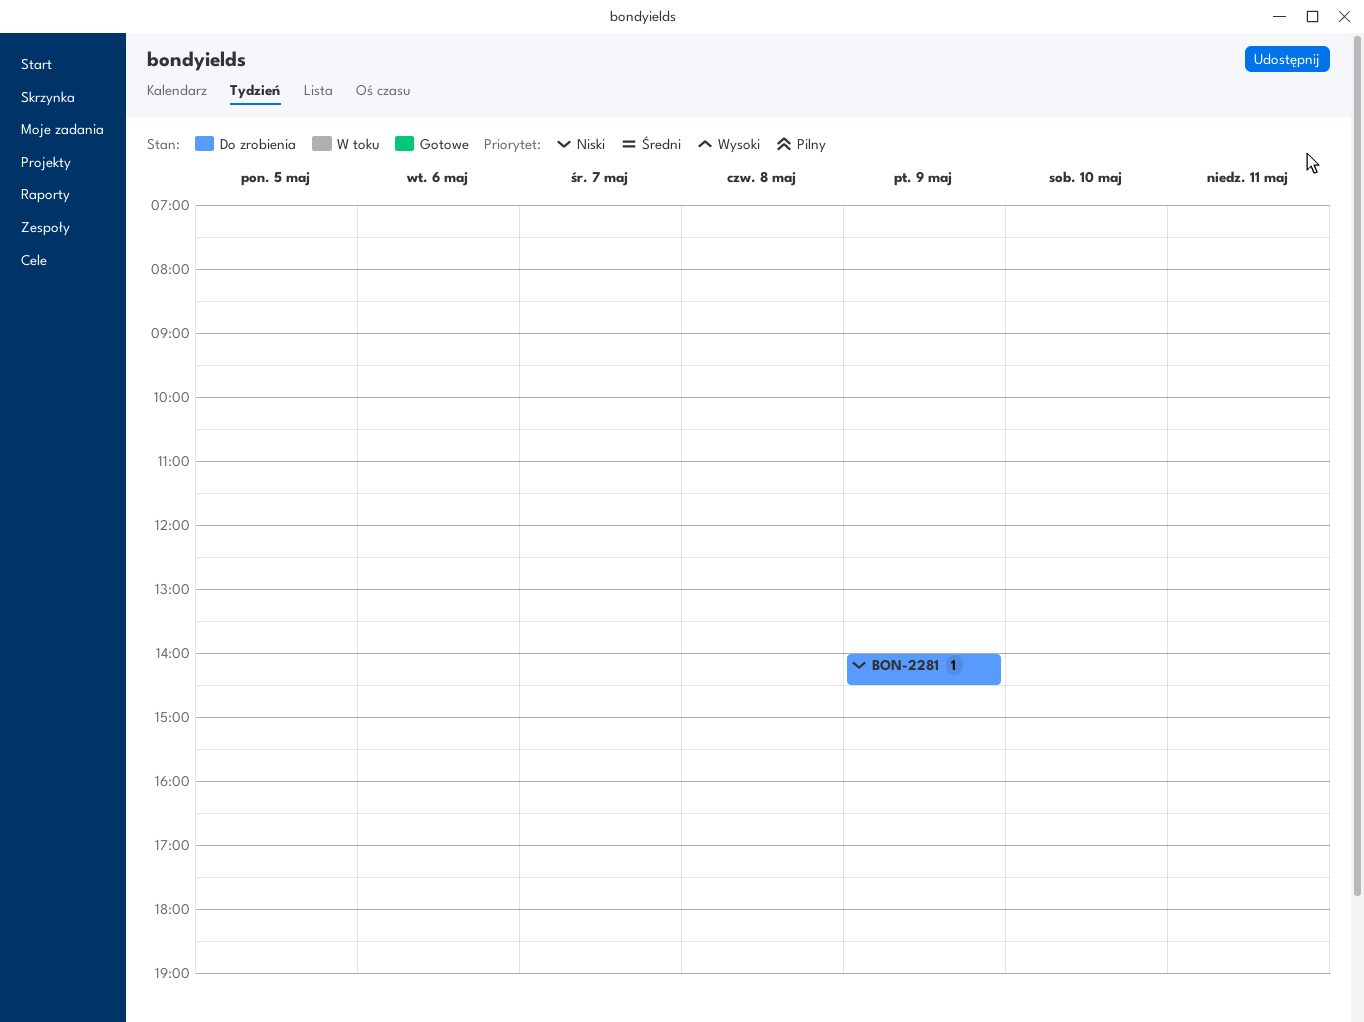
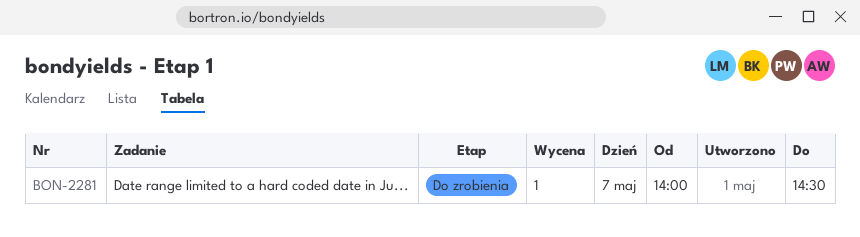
BON-2281, day: May 9 -> May 7

